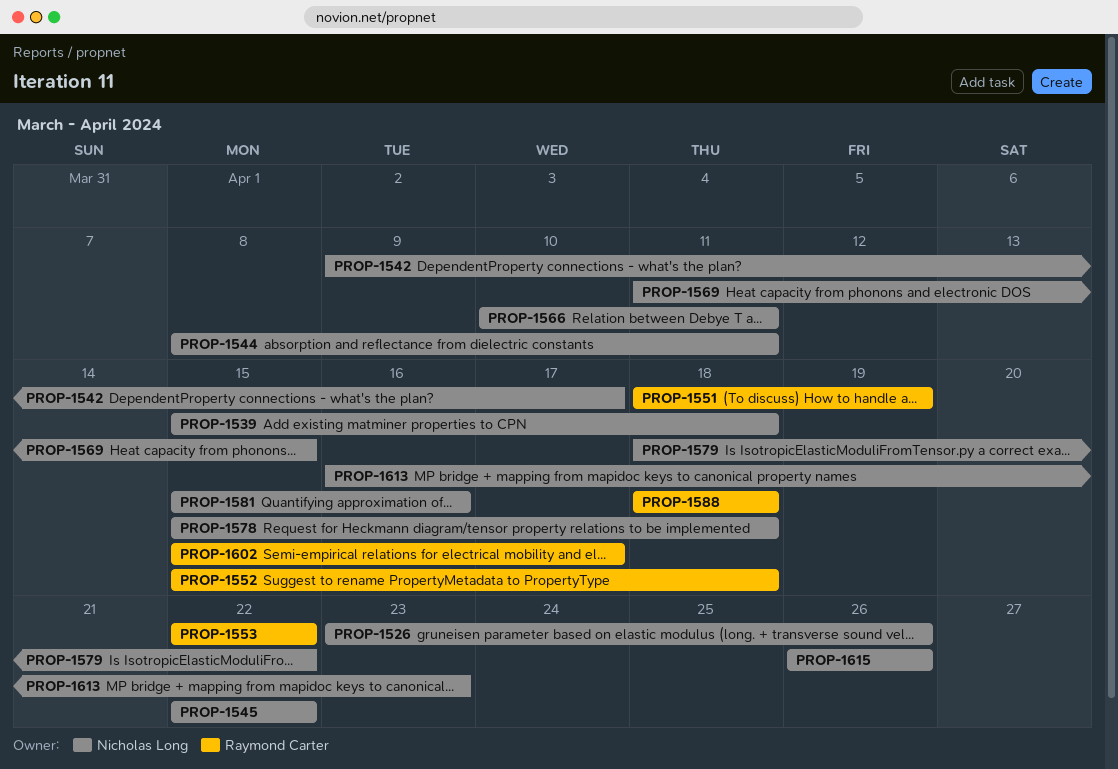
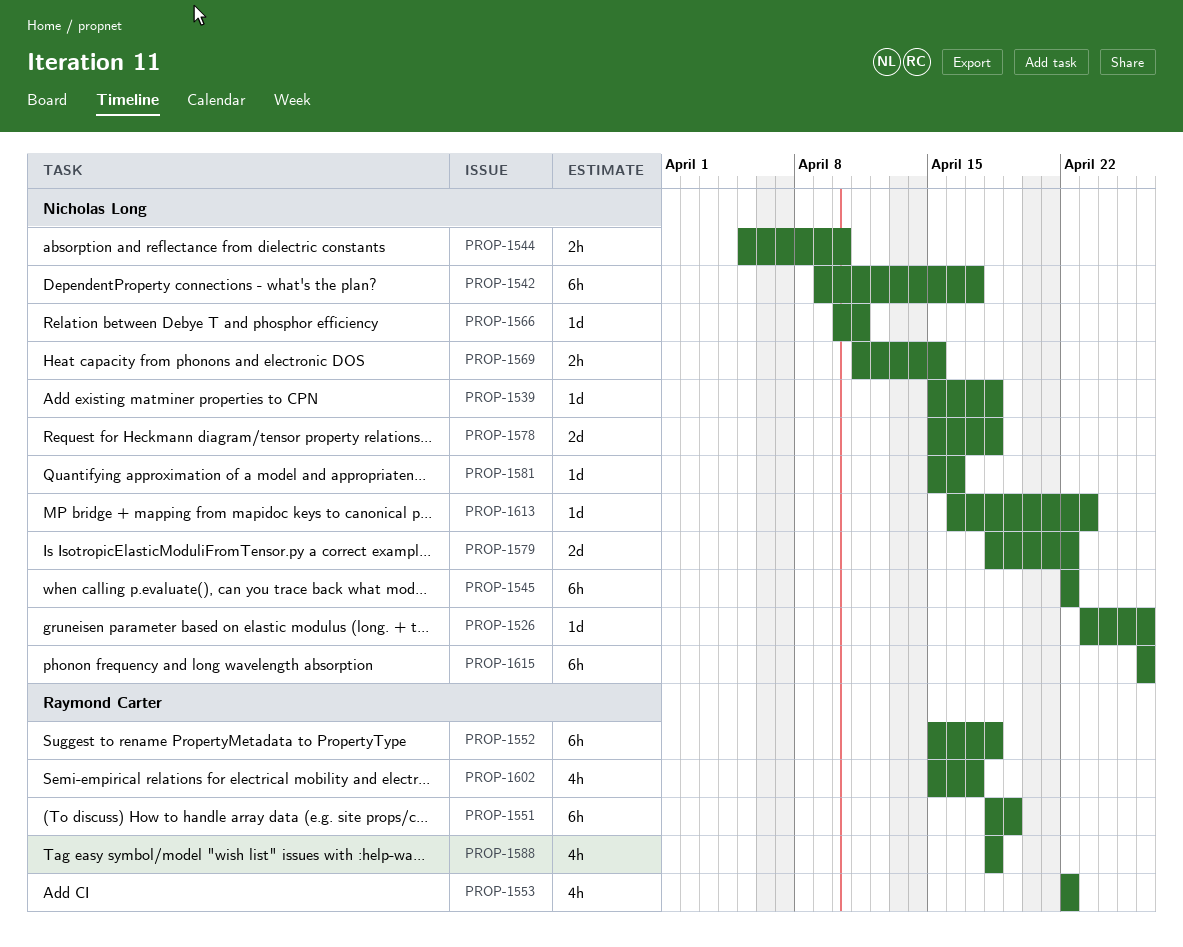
PROP-1544, start: Apr 8 -> Apr 5
PROP-1544, due: Apr 11 -> Apr 10

